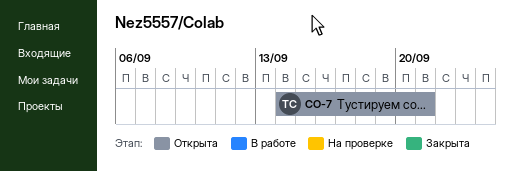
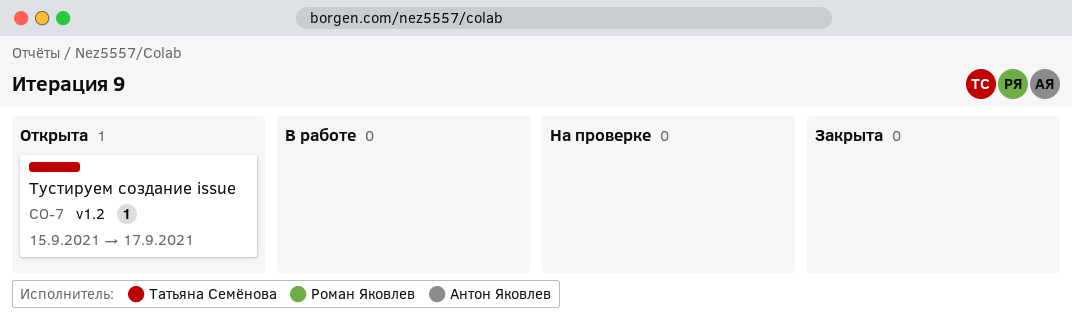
CO-7, start: Sep 14 -> Sep 15
CO-7, due: Sep 21 -> Sep 17

